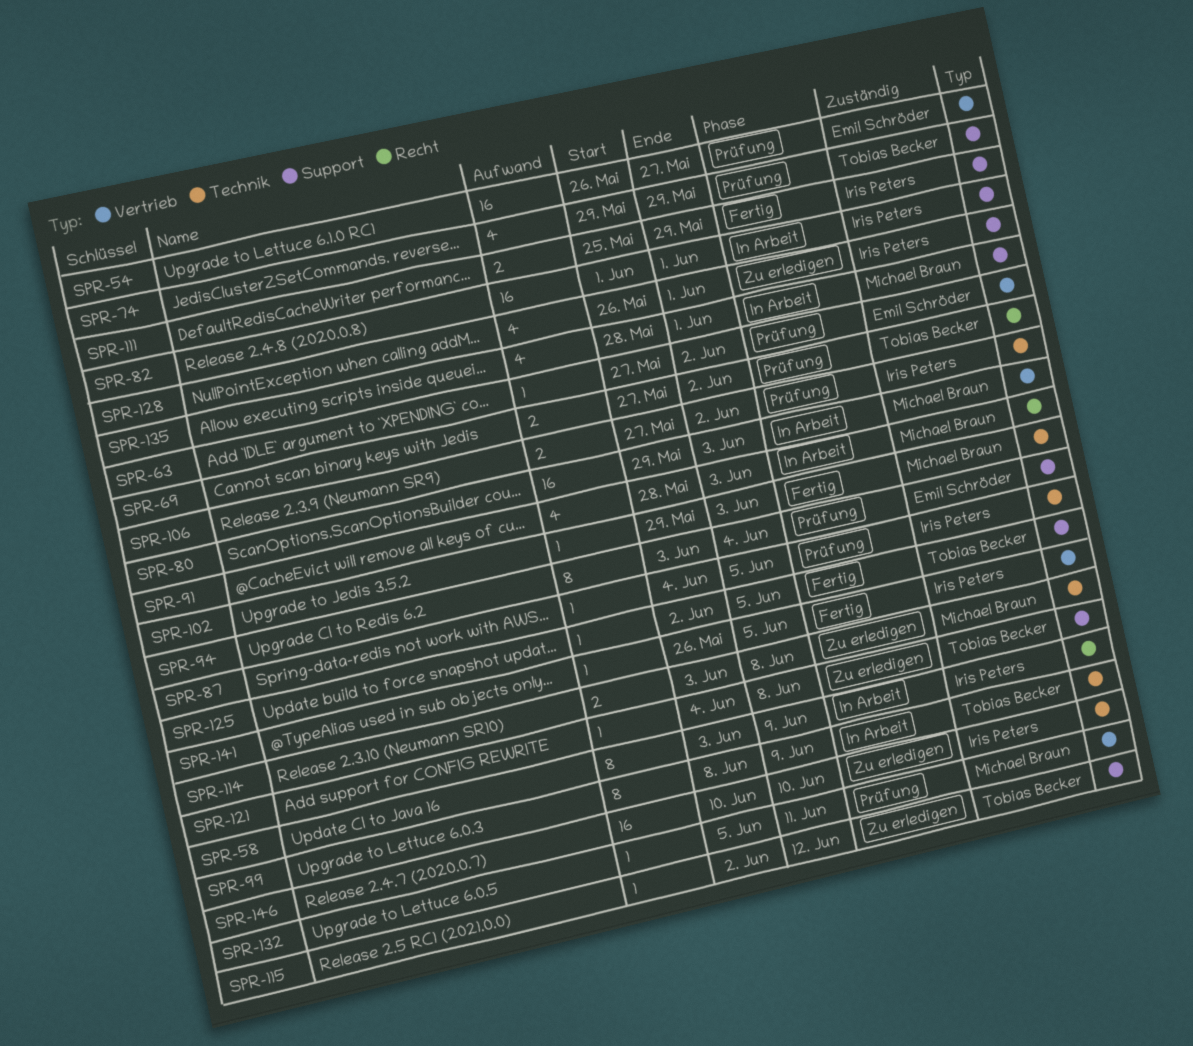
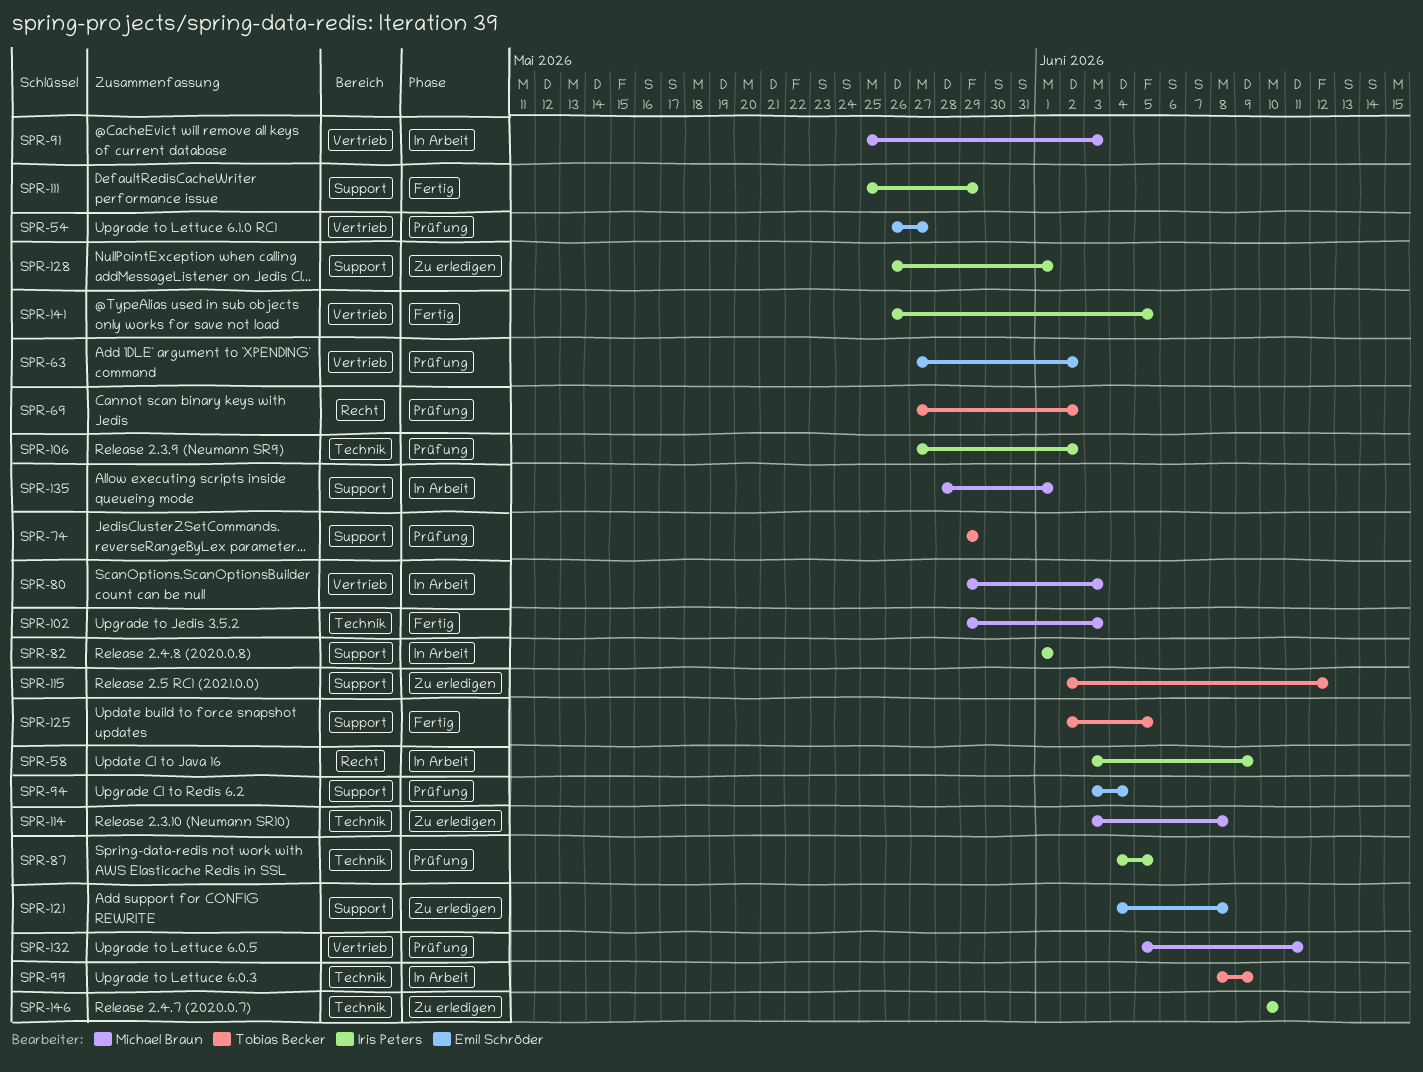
SPR-91, label: Recht -> Vertrieb
SPR-91, start: May 28 -> May 25
SPR-121, owner: Tobias Becker -> Emil Schröder

